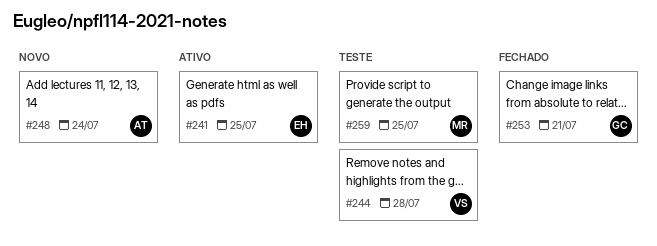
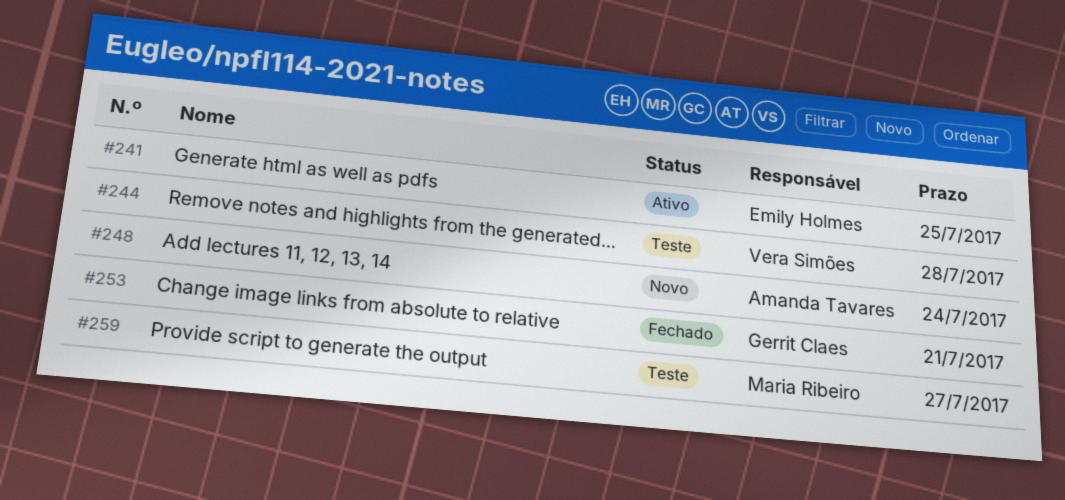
#259, due: Jul 25 -> Jul 27

